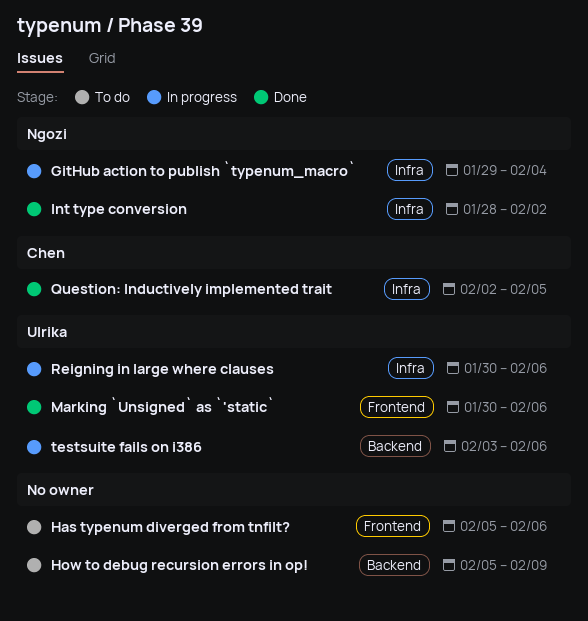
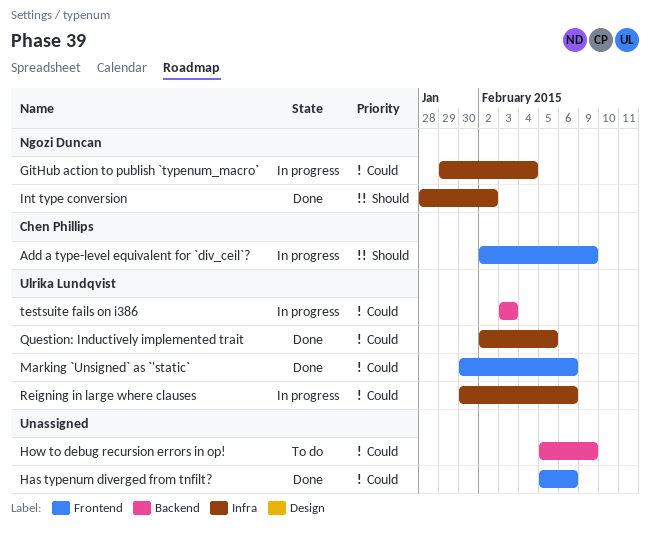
Add a type-level equivalent for `div_ceil`?: none -> present
Has typenum diverged from tnfilt?, status: To do -> Done
Question: Inductively implemented trait, owner: Chen Phillips -> Ulrika Lundqvist
testsuite fails on i386, due: Feb 6 -> Feb 3

